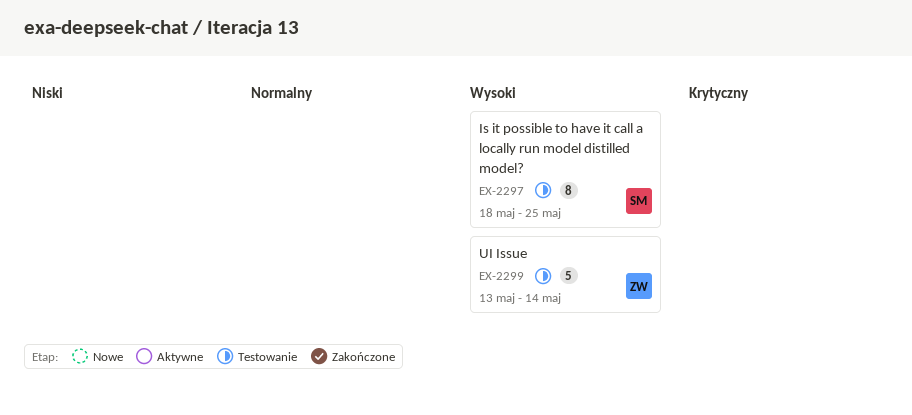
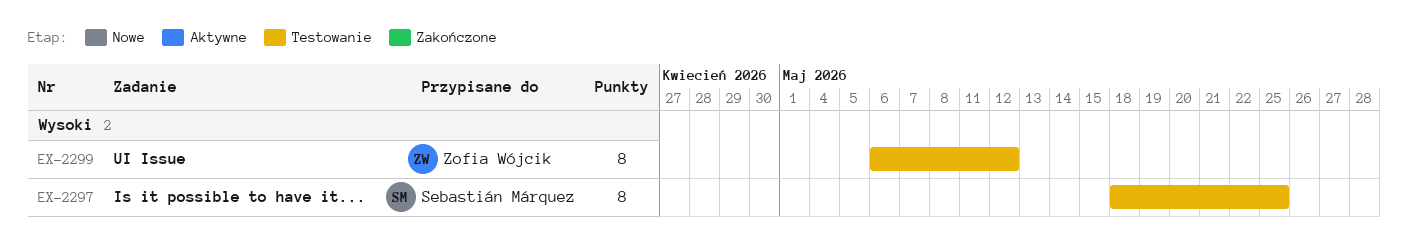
EX-2299, estimate: 5 -> 8
EX-2299, start: May 13 -> May 6
EX-2299, due: May 14 -> May 12

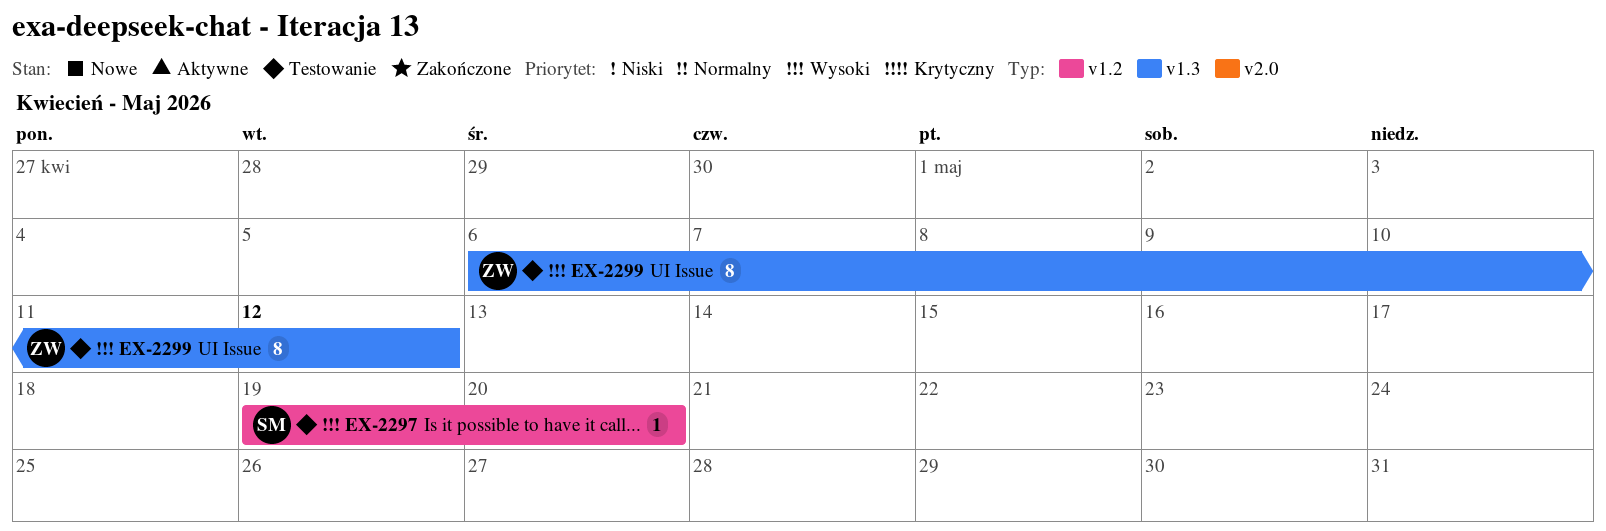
EX-2297, estimate: 8 -> 1
EX-2297, start: May 18 -> May 19
EX-2297, due: May 25 -> May 20

